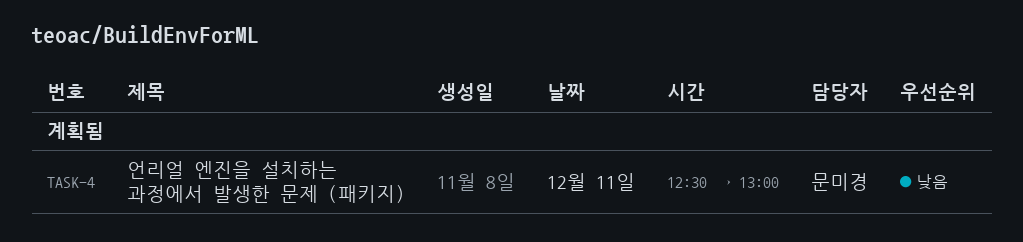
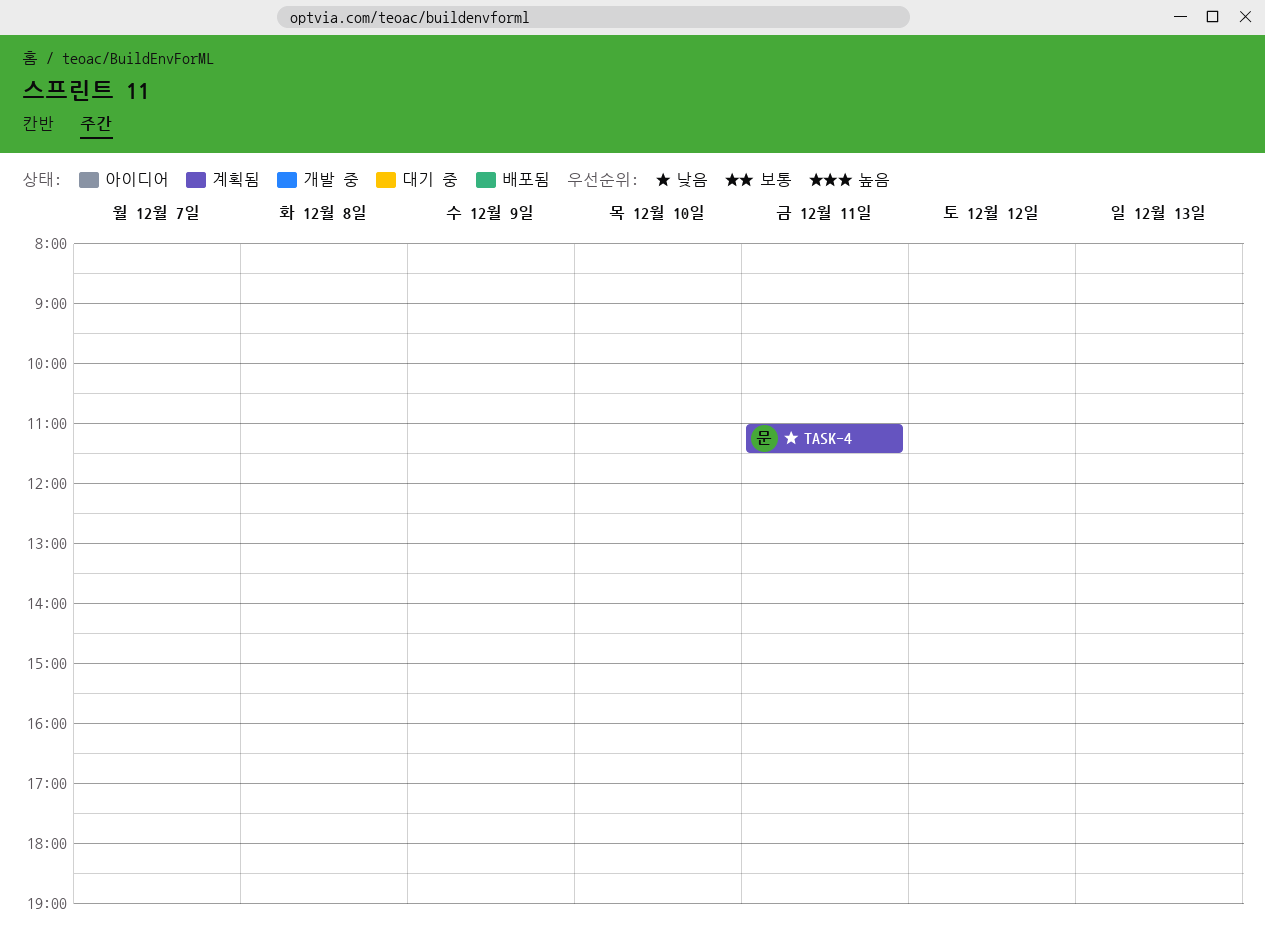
TASK-4, begins: 12:30 -> 11:00
TASK-4, ends: 13:00 -> 11:30

